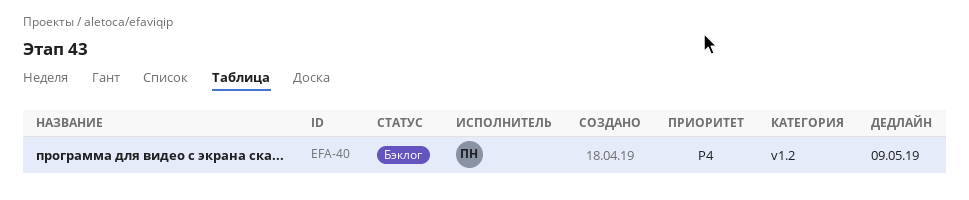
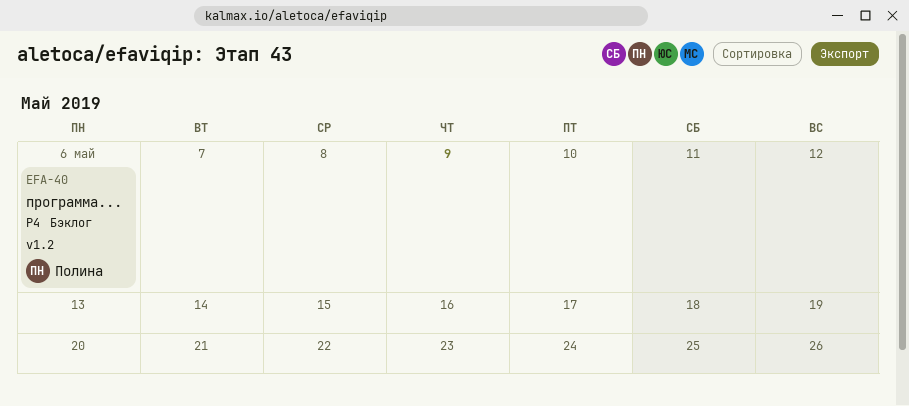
EFA-40, due: May 9 -> May 6

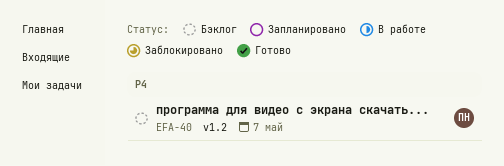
EFA-40, due: May 6 -> May 7

